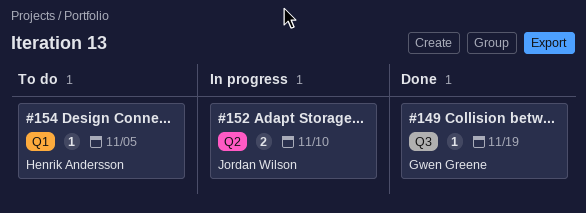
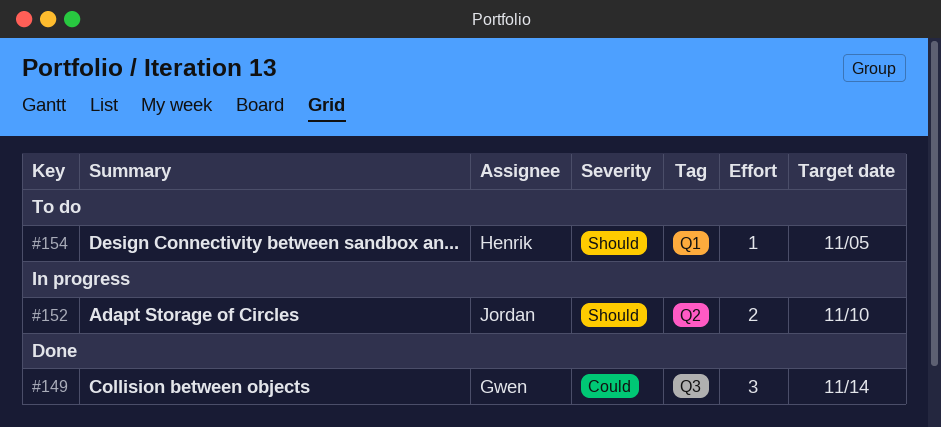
#149, estimate: 1 -> 3
#149, due: Nov 19 -> Nov 14

